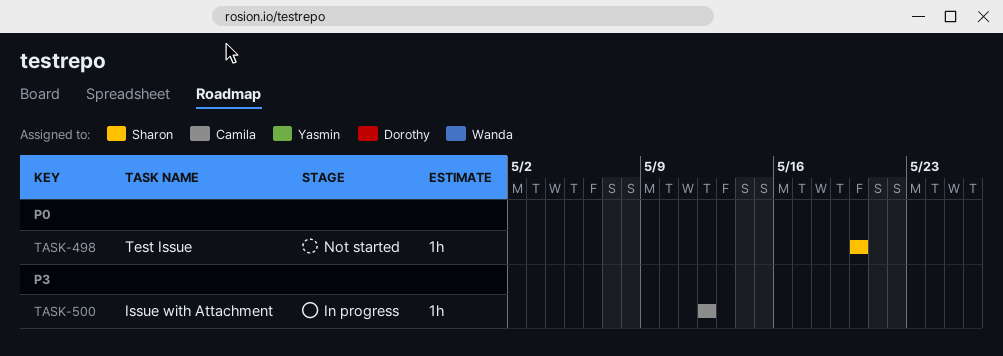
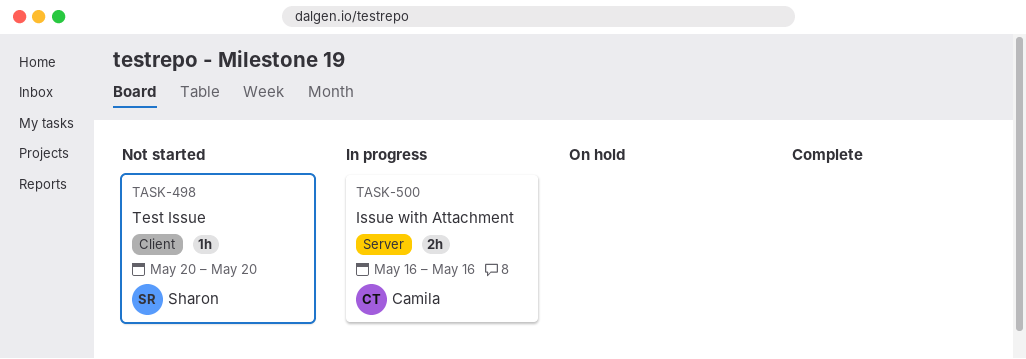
TASK-500, estimate: 1h -> 2h
TASK-500, start: May 12 -> May 16
TASK-500, due: May 12 -> May 16

